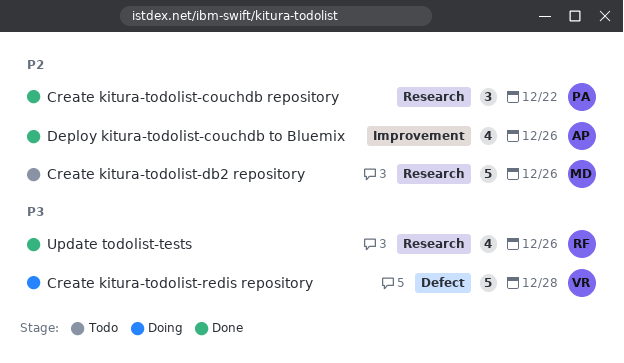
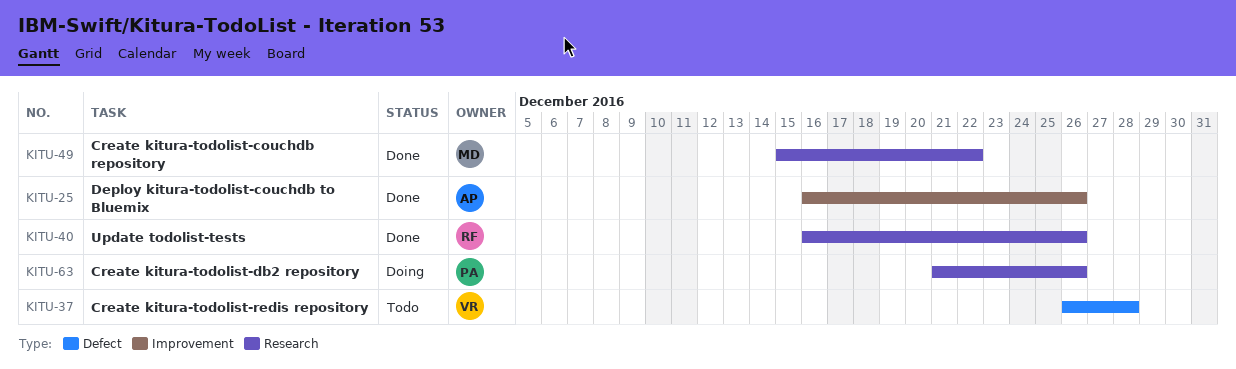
Create kitura-todolist-couchdb repository, owner: PA -> MD
Create kitura-todolist-db2 repository, status: Todo -> Doing
Create kitura-todolist-db2 repository, owner: MD -> PA
Create kitura-todolist-redis repository, status: Doing -> Todo

